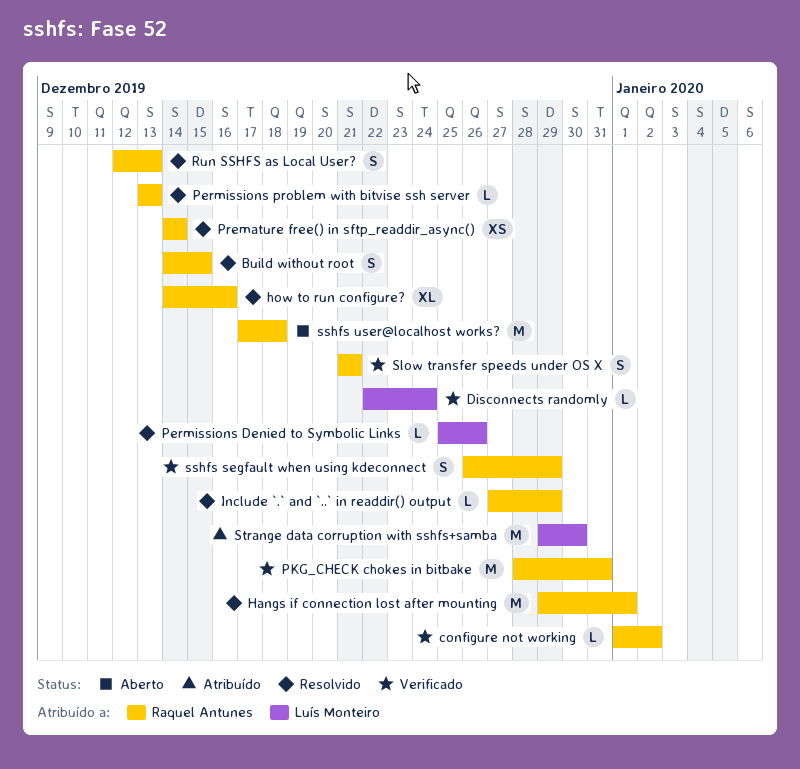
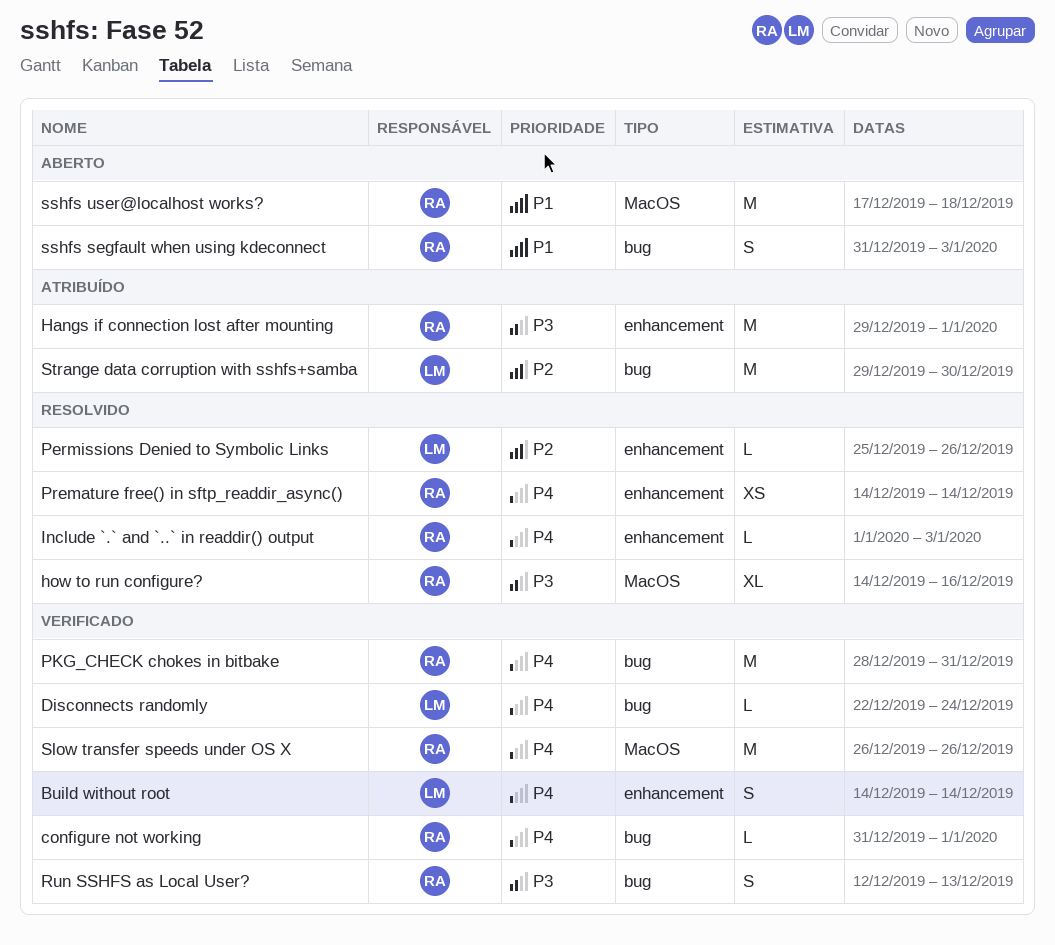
Build without root, status: Resolvido -> Verificado
Build without root, owner: Raquel Antunes -> Luís Monteiro
Build without root, due: Dec 15 -> Dec 14
configure not working, start: Jan 1 -> Dec 31
configure not working, due: Jan 2 -> Jan 1
Hangs if connection lost after mounting, status: Resolvido -> Atribuído
Include `.` and `..` in readdir() output, start: Dec 27 -> Jan 1
Include `.` and `..` in readdir() output, due: Dec 29 -> Jan 3
Permissions problem with bitvise ssh server: present -> none
Run SSHFS as Local User?, status: Resolvido -> Verificado
Slow transfer speeds under OS X, estimate: S -> M
Slow transfer speeds under OS X, start: Dec 21 -> Dec 26
Slow transfer speeds under OS X, due: Dec 21 -> Dec 26
sshfs segfault when using kdeconnect, status: Verificado -> Aberto
sshfs segfault when using kdeconnect, start: Dec 26 -> Dec 31
sshfs segfault when using kdeconnect, due: Dec 29 -> Jan 3

